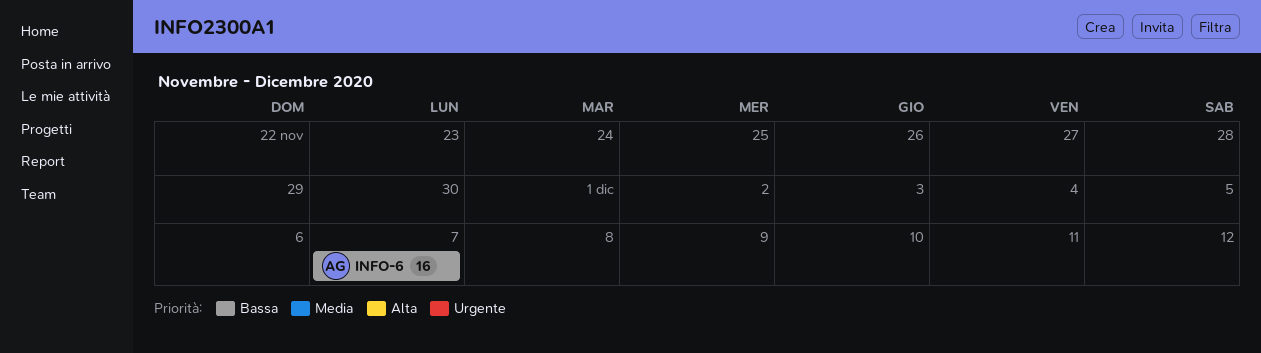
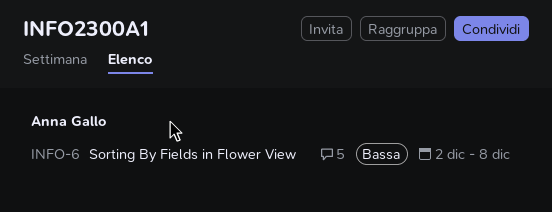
INFO-6, start: Dec 7 -> Dec 2
INFO-6, due: Dec 7 -> Dec 8

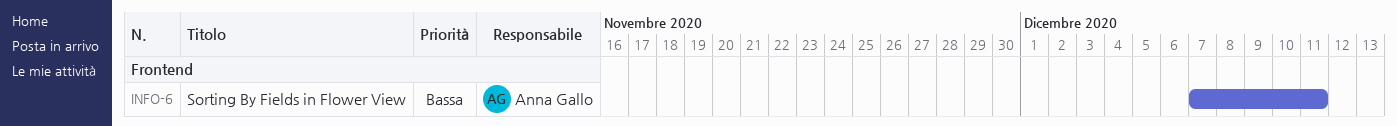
INFO-6, start: Dec 2 -> Dec 7
INFO-6, due: Dec 8 -> Dec 11

